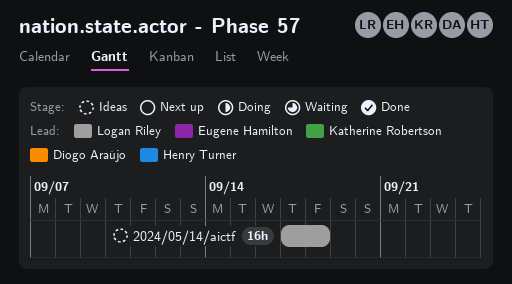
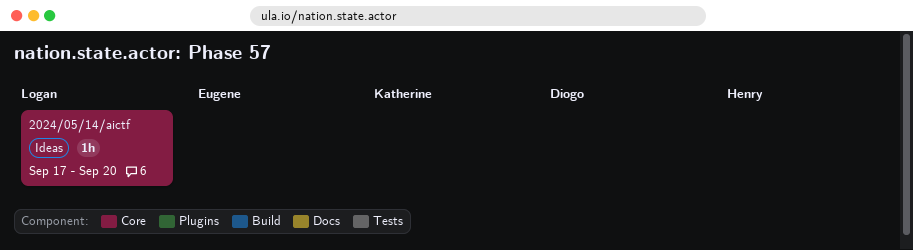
2024/05/14/aictf, estimate: 16h -> 1h
2024/05/14/aictf, due: Sep 18 -> Sep 20

